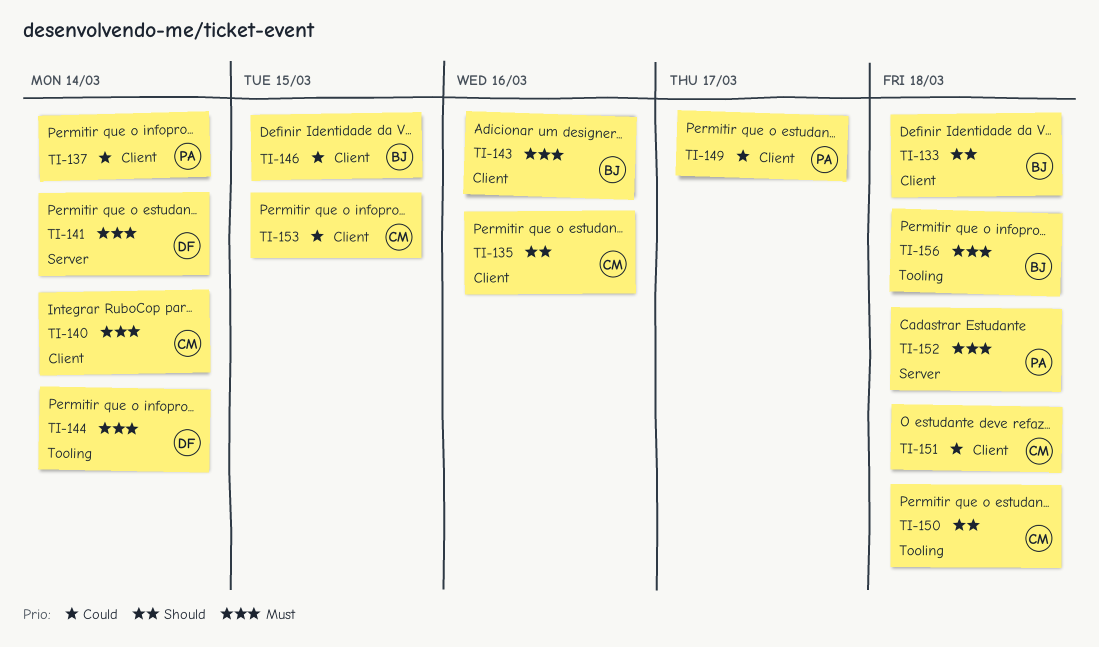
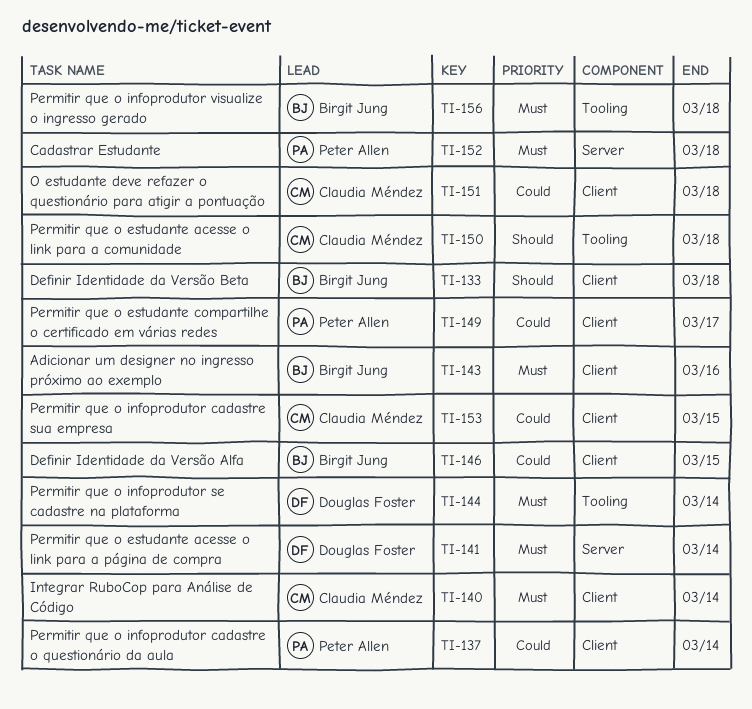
TI-135: present -> none

